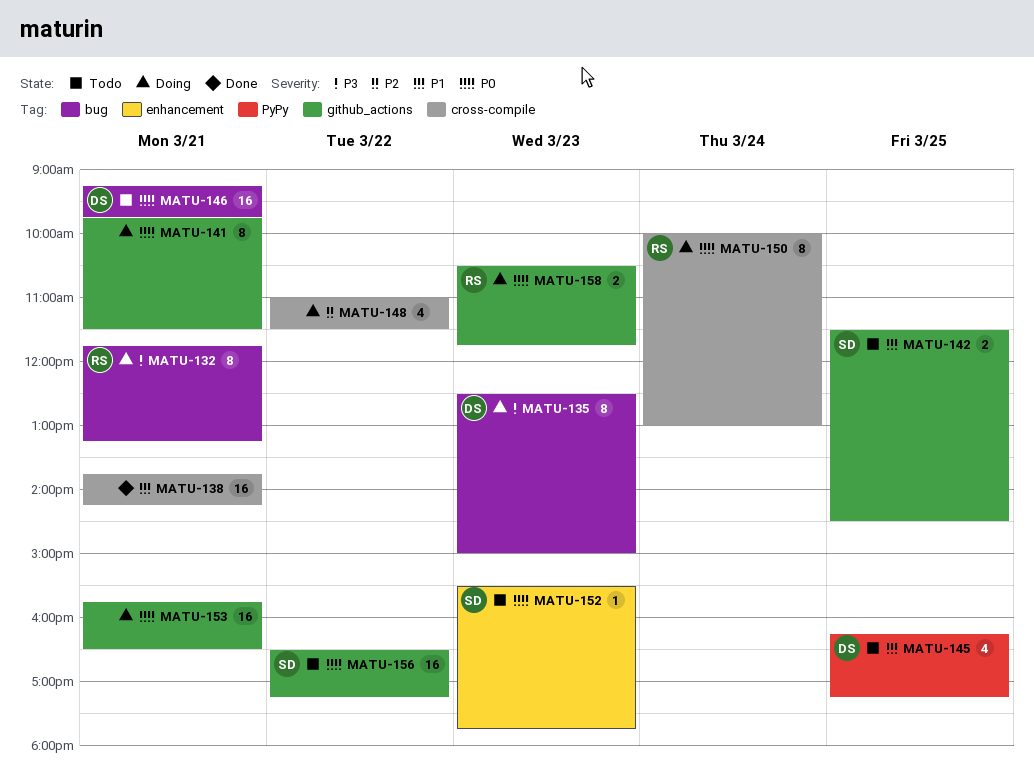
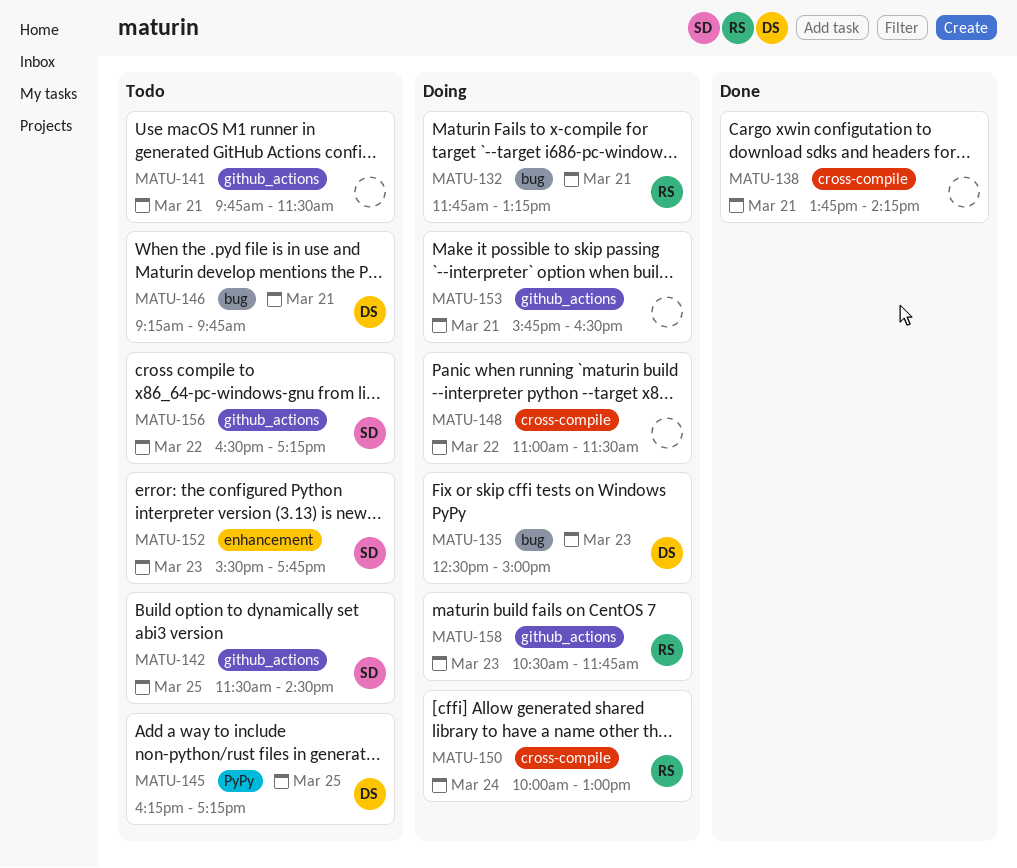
MATU-141, status: Doing -> Todo

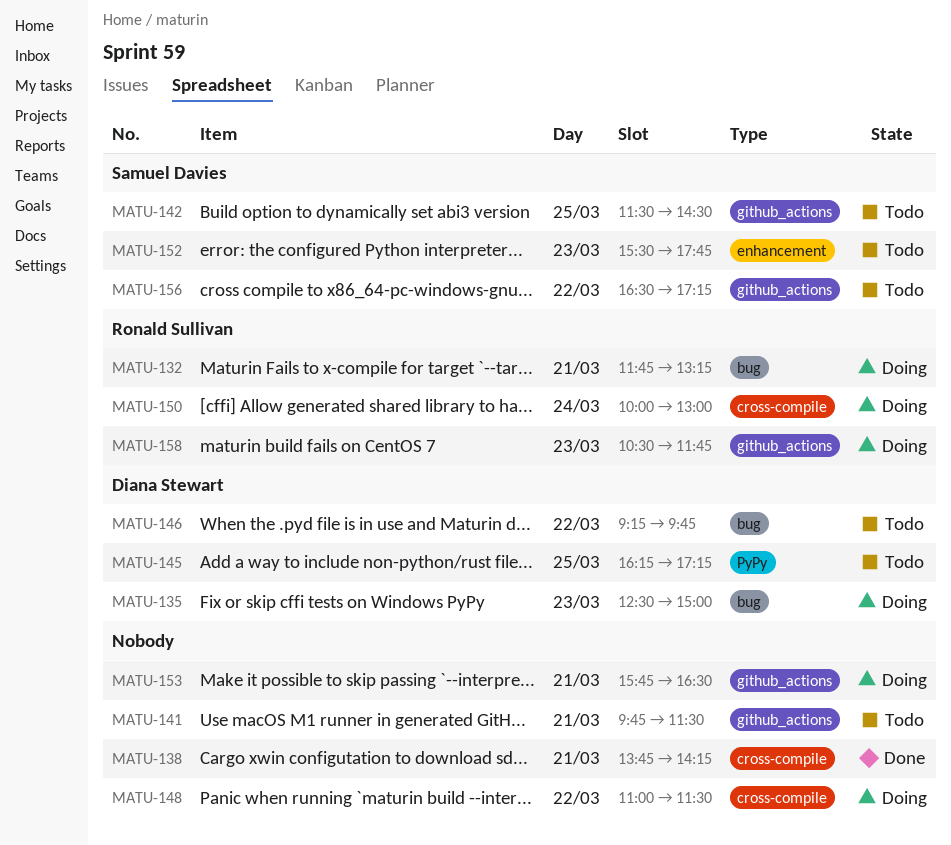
MATU-146, day: Mar 21 -> Mar 22

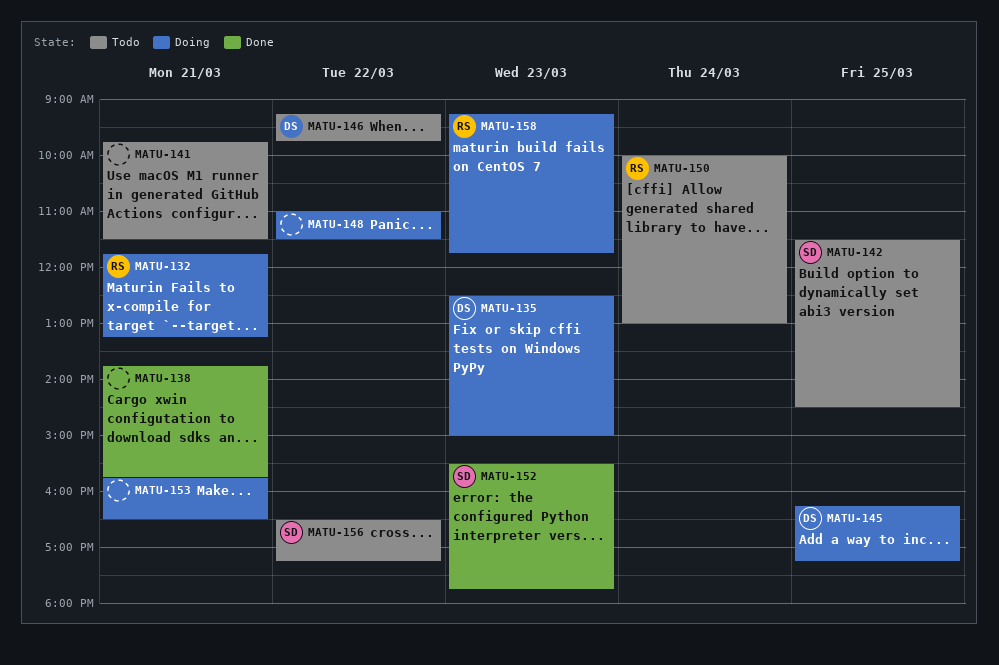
MATU-138, ends: 14:15 -> 15:45
MATU-145, status: Todo -> Doing
MATU-150, status: Doing -> Todo
MATU-152, status: Todo -> Done
MATU-158, begins: 10:30 -> 09:15

